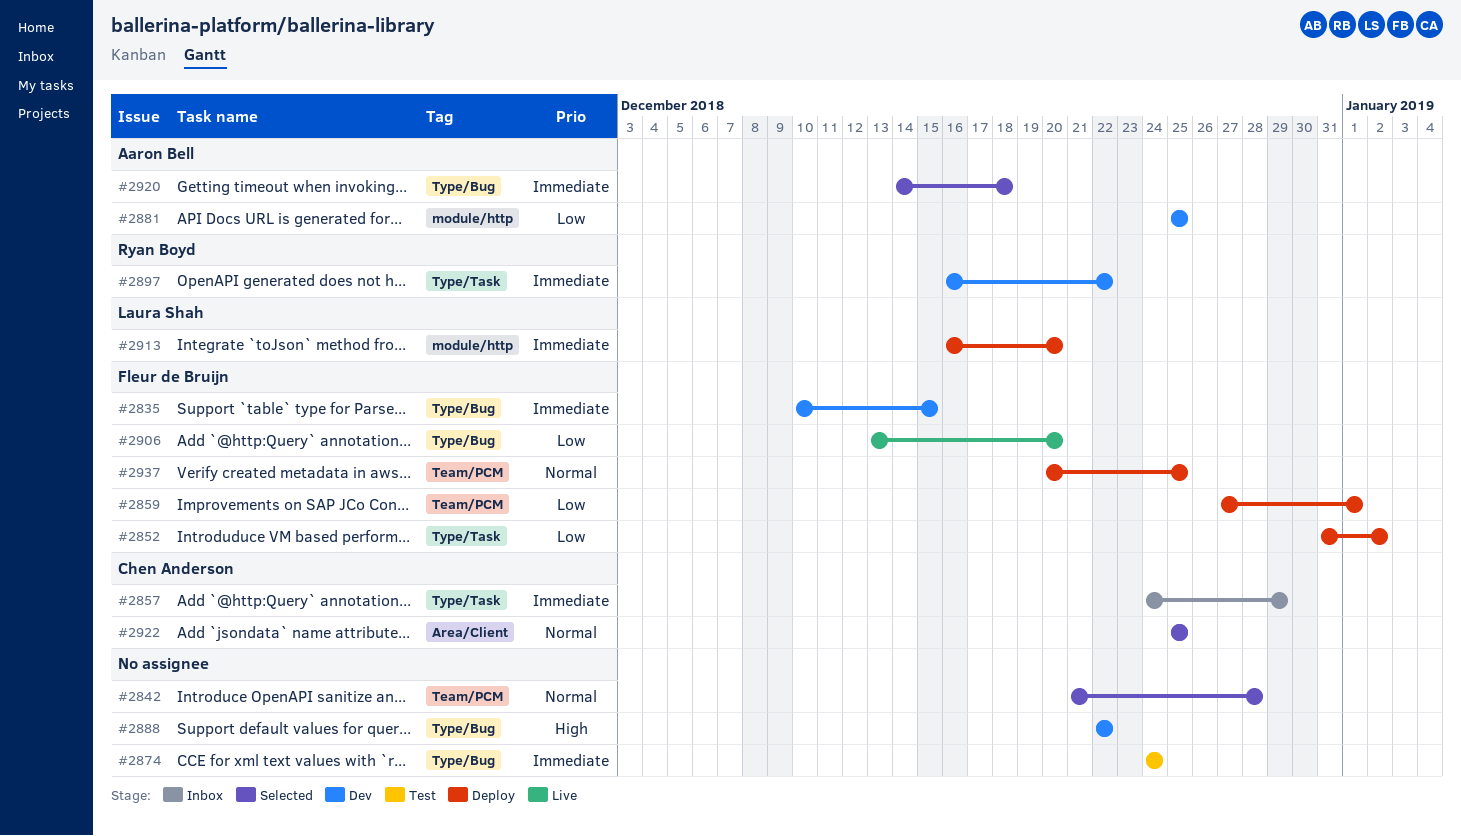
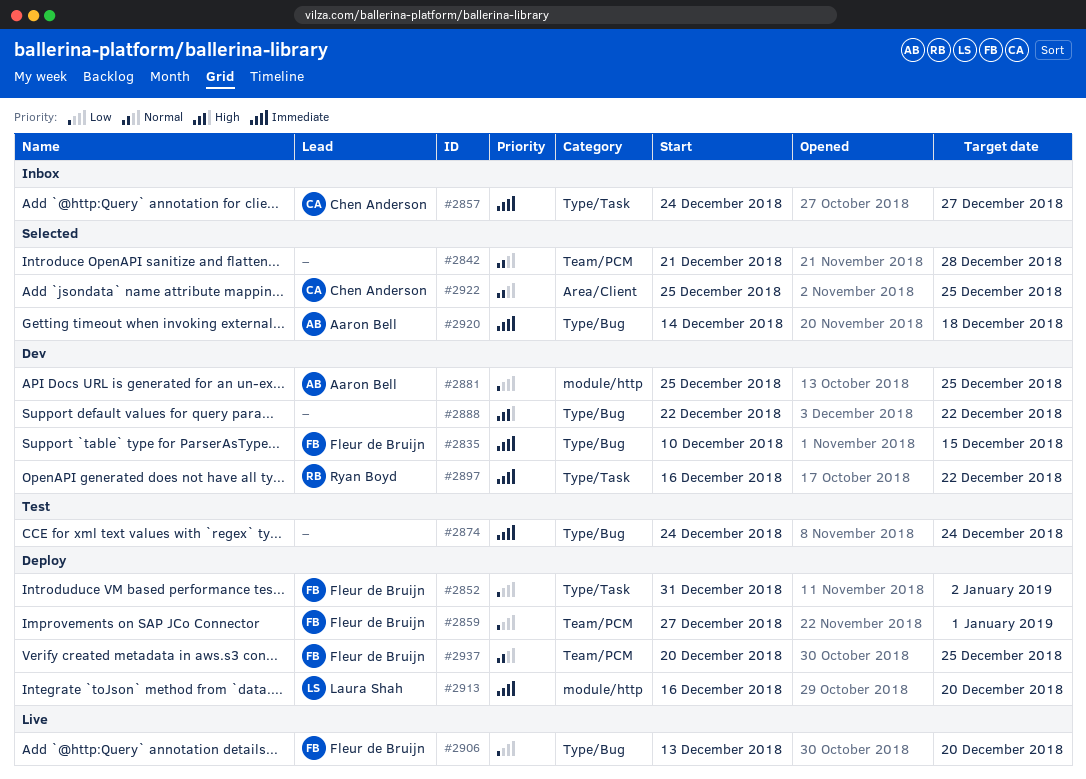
#2857, due: Dec 29 -> Dec 27

